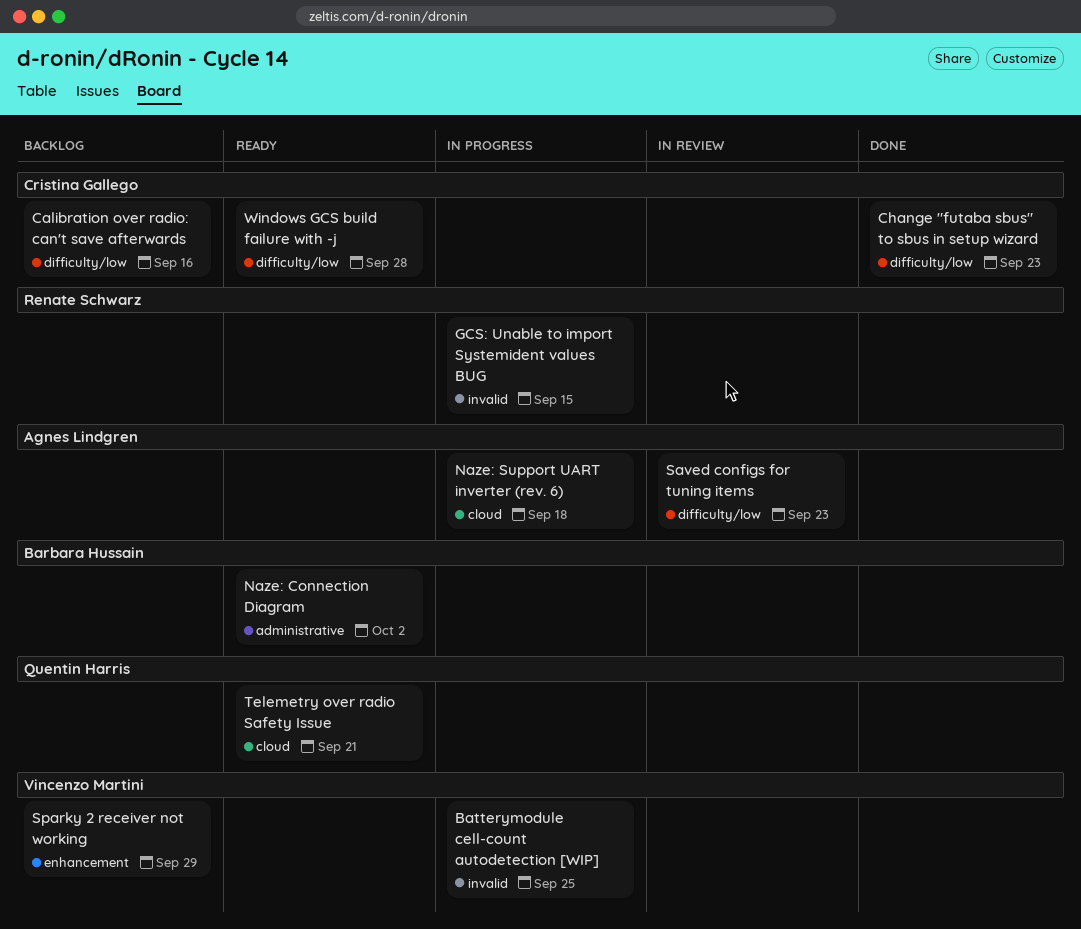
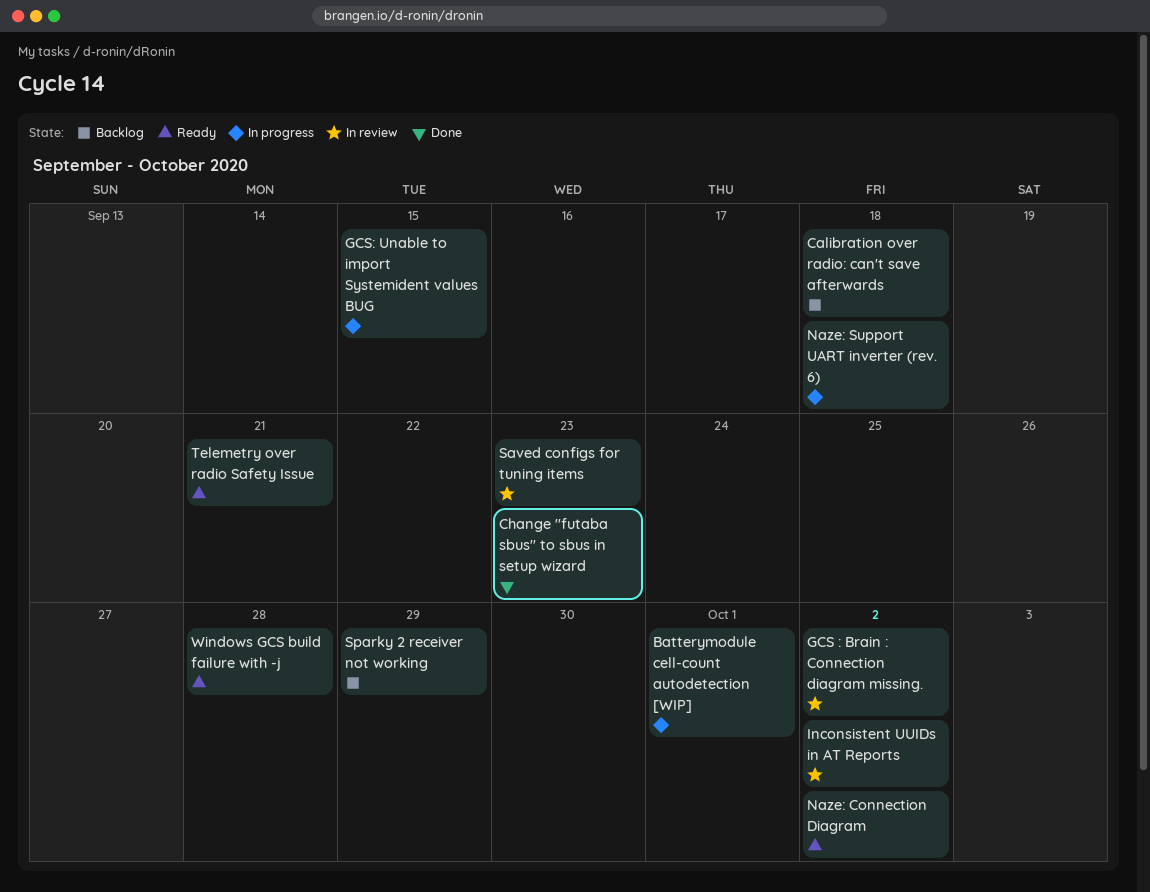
Batterymodule cell-count autodetection [WIP], due: Sep 25 -> Oct 1
Calibration over radio: can't save afterwards, due: Sep 16 -> Sep 18
GCS : Brain : Connection diagram missing.: none -> present
Inconsistent UUIDs in AT Reports: none -> present

